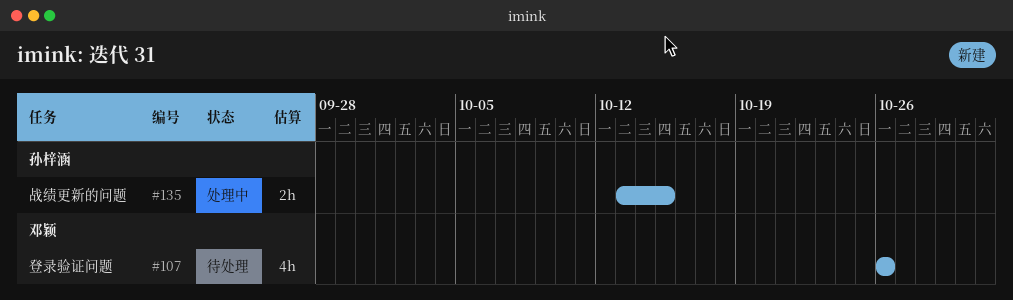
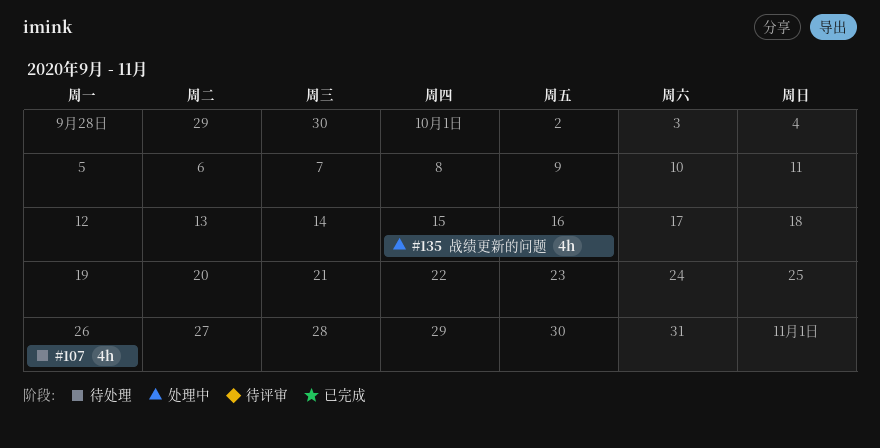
#135, estimate: 2h -> 4h
#135, start: Oct 13 -> Oct 15
#135, due: Oct 15 -> Oct 16

